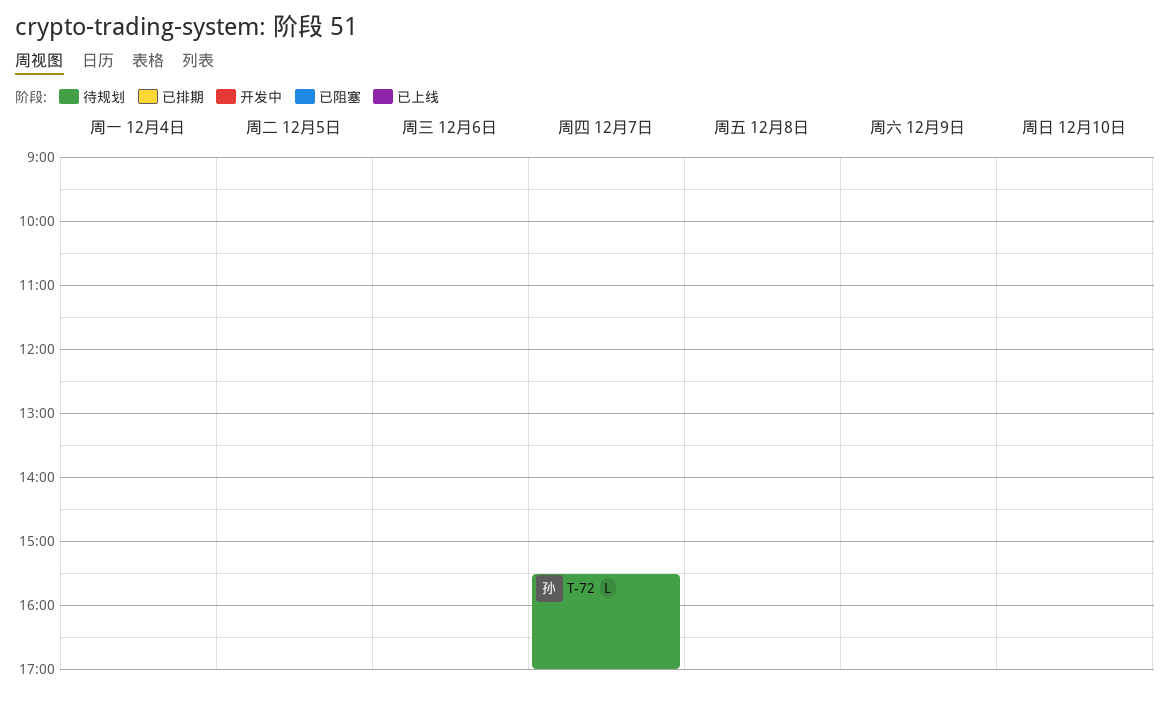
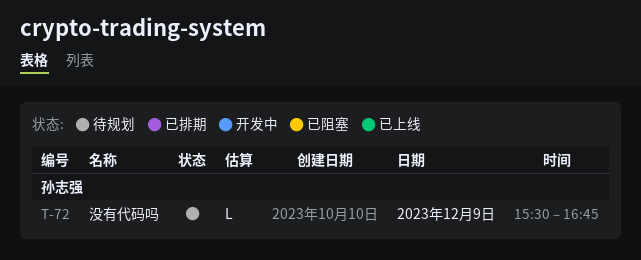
T-72, day: Dec 7 -> Dec 9
T-72, ends: 17:00 -> 16:45

